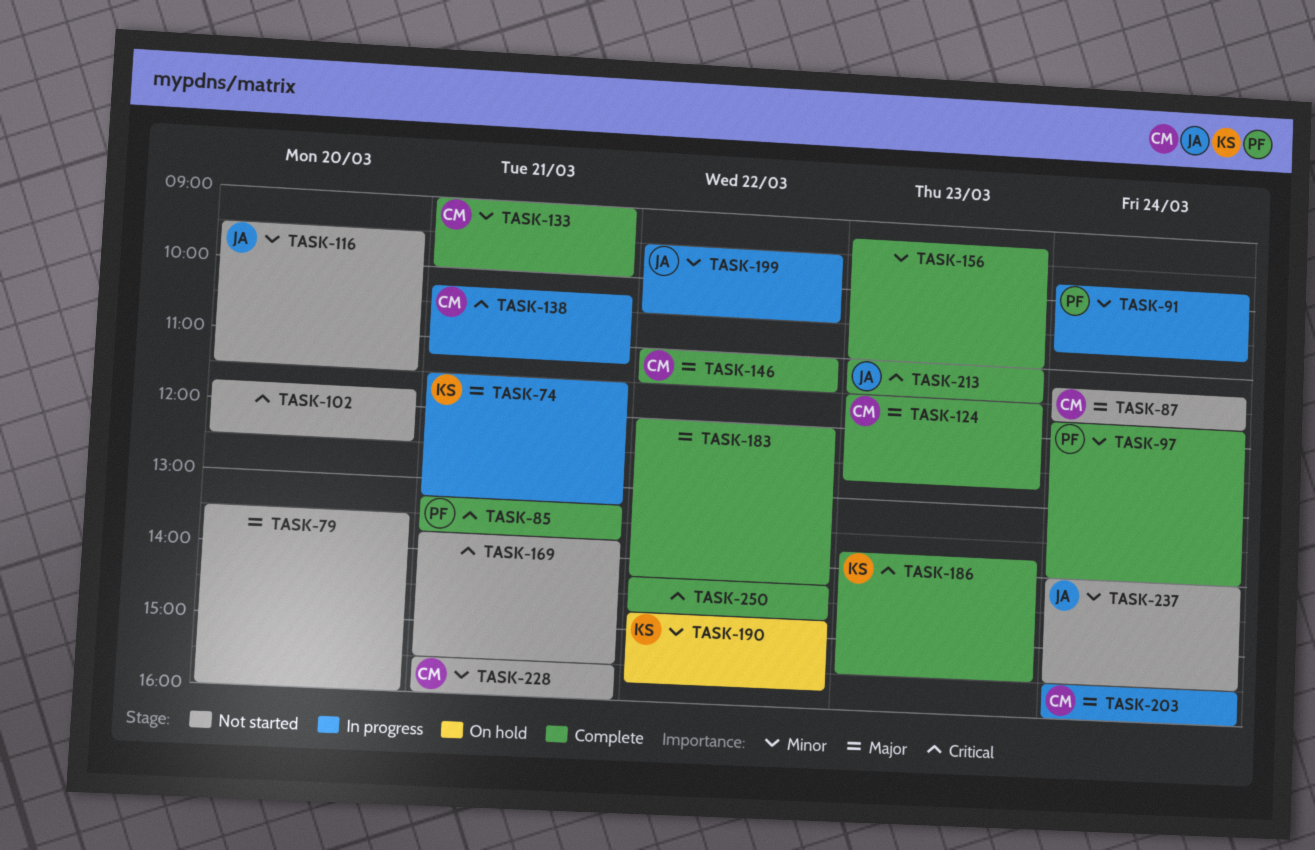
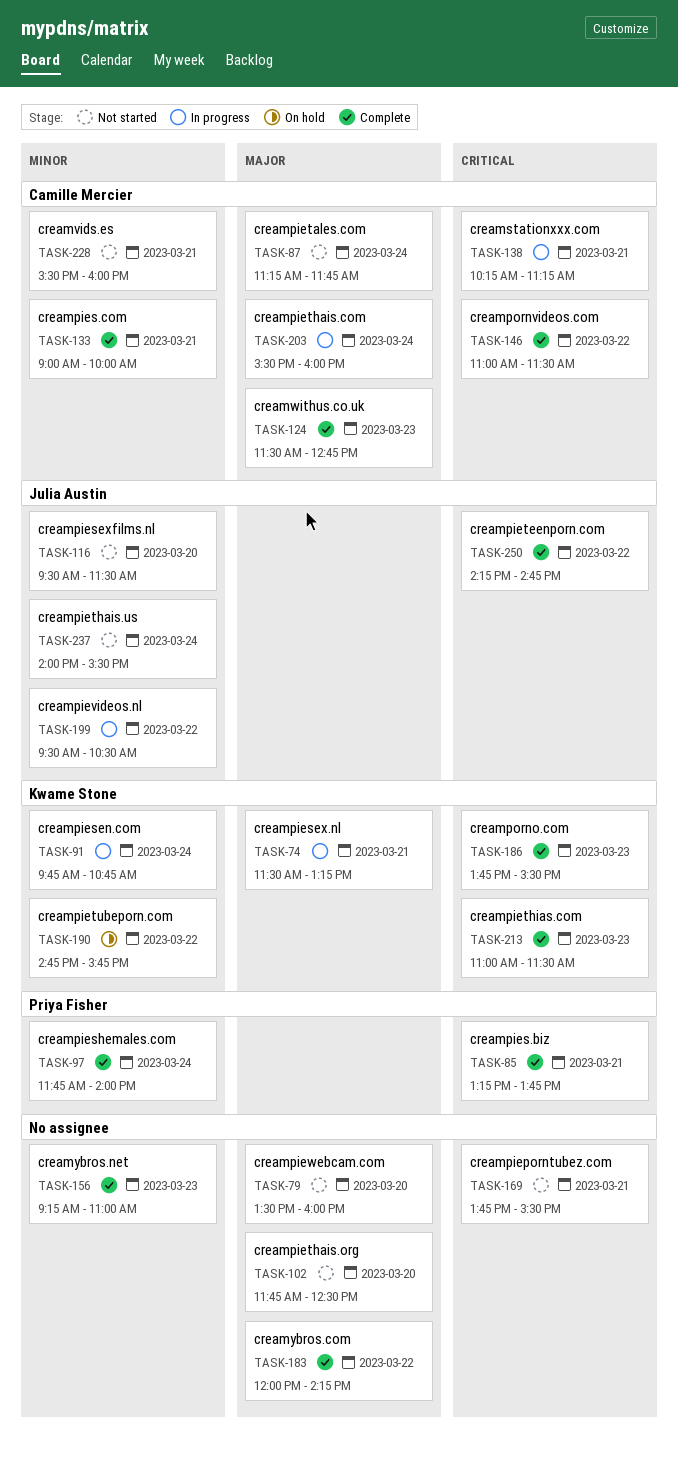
TASK-91, owner: Priya Fisher -> Kwame Stone
TASK-102, priority: Critical -> Major
TASK-146, priority: Major -> Critical
TASK-213, owner: Julia Austin -> Kwame Stone
TASK-250, owner: none -> Julia Austin

